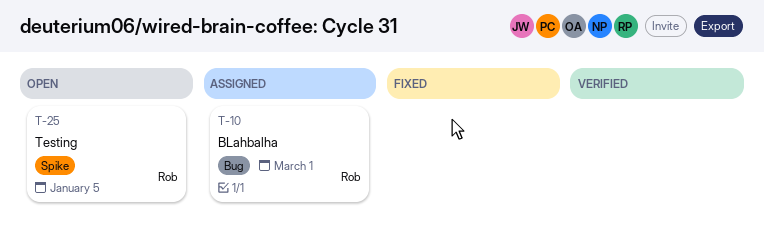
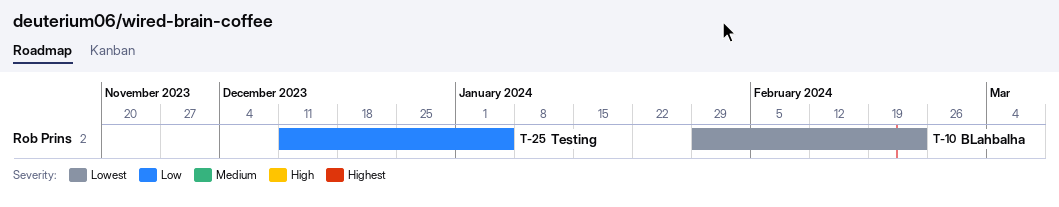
T-10, due: Mar 1 -> Feb 23

